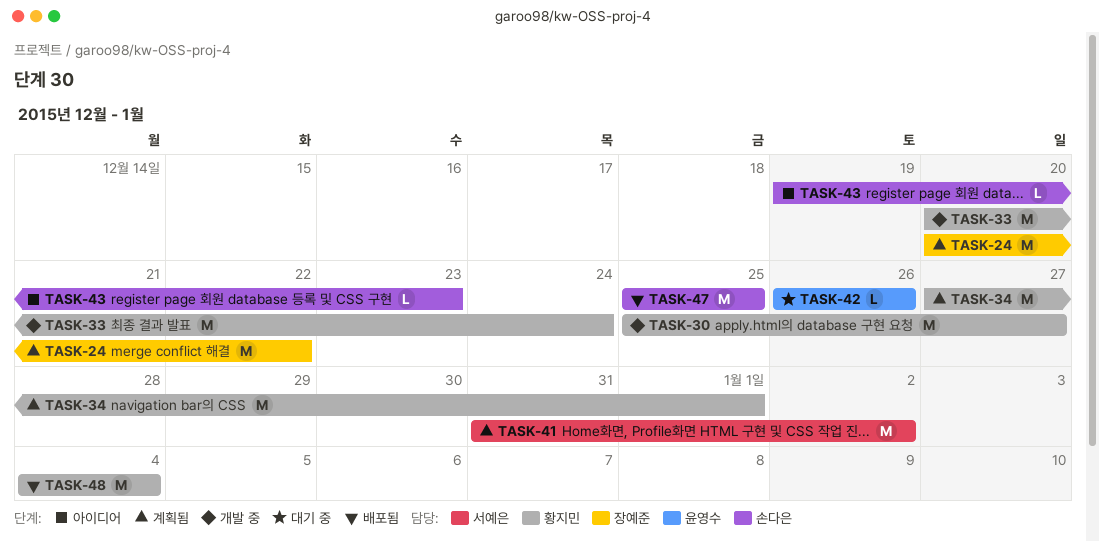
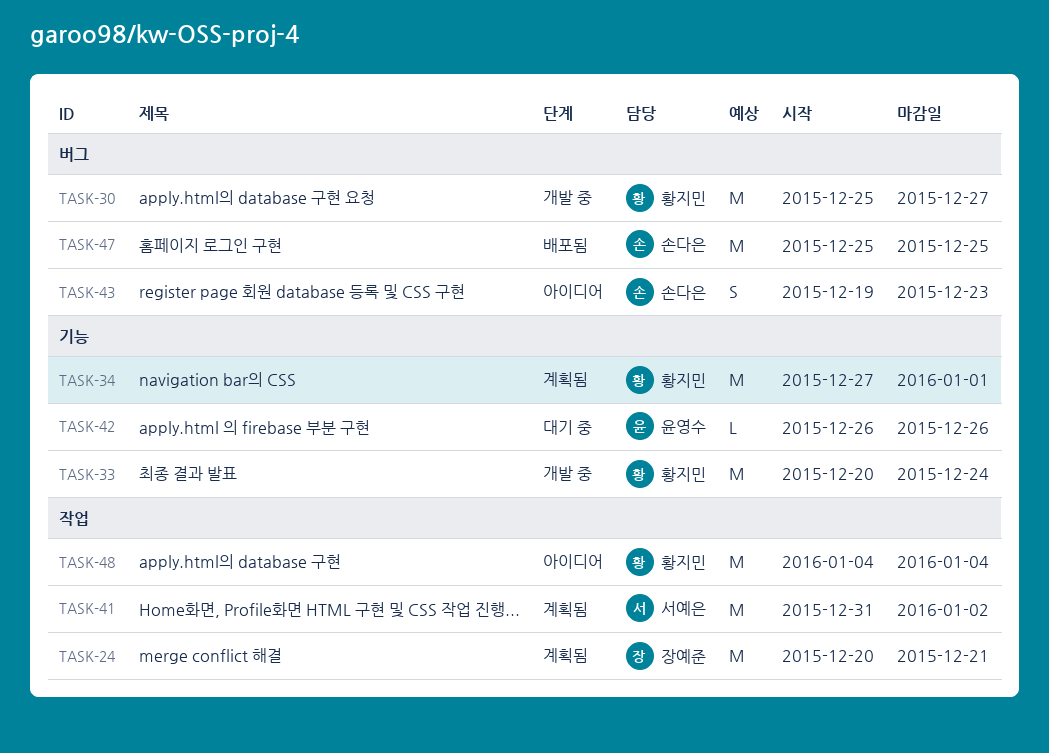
TASK-24, due: Dec 22 -> Dec 21
TASK-43, estimate: L -> S
TASK-48, status: 배포됨 -> 아이디어

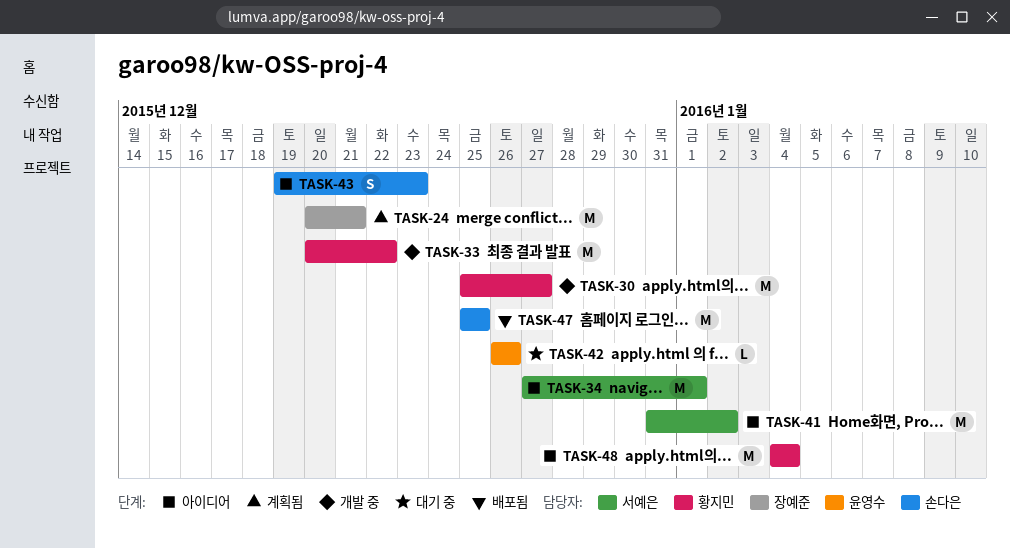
TASK-33, due: Dec 24 -> Dec 22
TASK-34, status: 계획됨 -> 아이디어
TASK-34, owner: 황지민 -> 서예은
TASK-41, status: 계획됨 -> 아이디어

